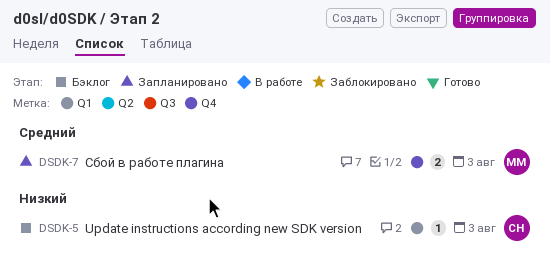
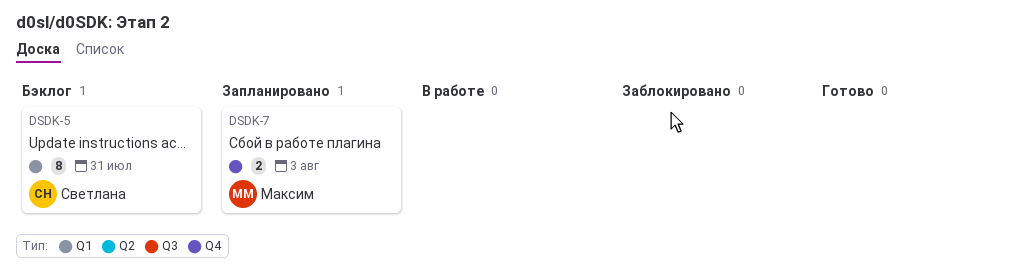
DSDK-5, estimate: 1 -> 8
DSDK-5, due: Aug 3 -> Jul 31

